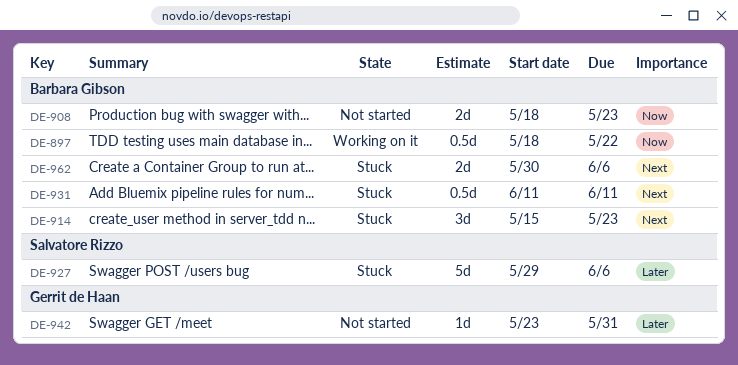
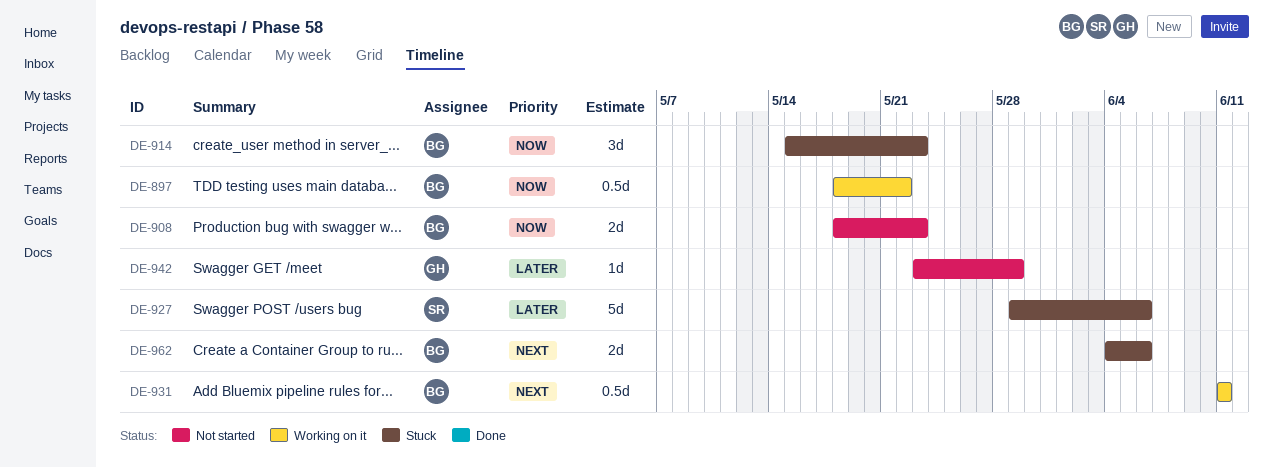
DE-914, priority: Next -> Now
DE-931, status: Stuck -> Working on it
DE-942, due: May 31 -> May 29
DE-962, start: May 30 -> Jun 4

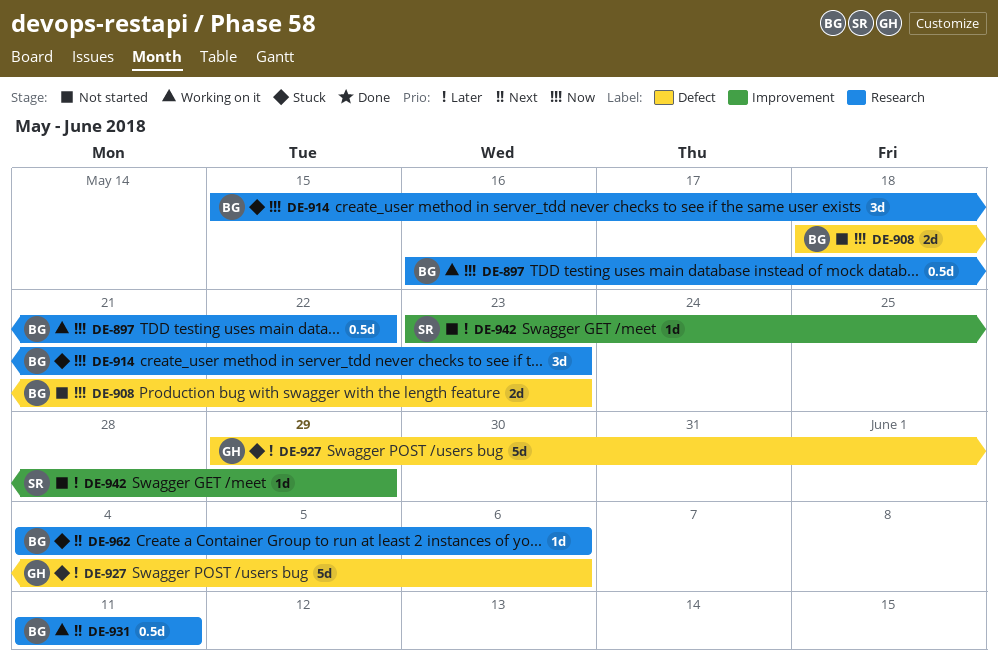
DE-897, start: May 18 -> May 16
DE-927, owner: SR -> GH
DE-942, owner: GH -> SR
DE-962, estimate: 2d -> 1d

